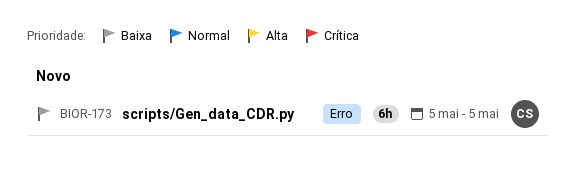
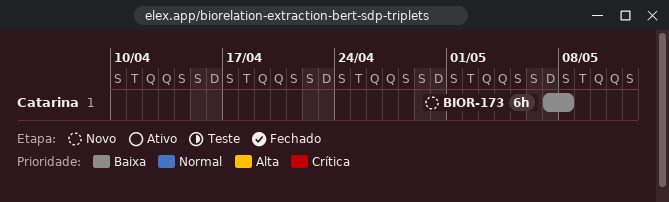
BIOR-173, start: May 5 -> May 7
BIOR-173, due: May 5 -> May 8

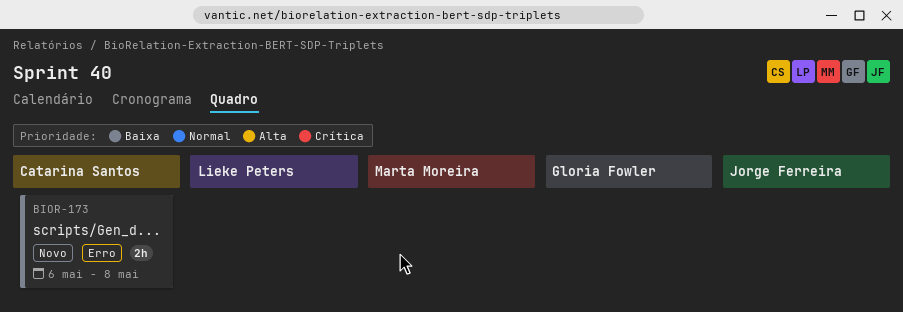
BIOR-173, estimate: 6h -> 2h
BIOR-173, start: May 7 -> May 6

